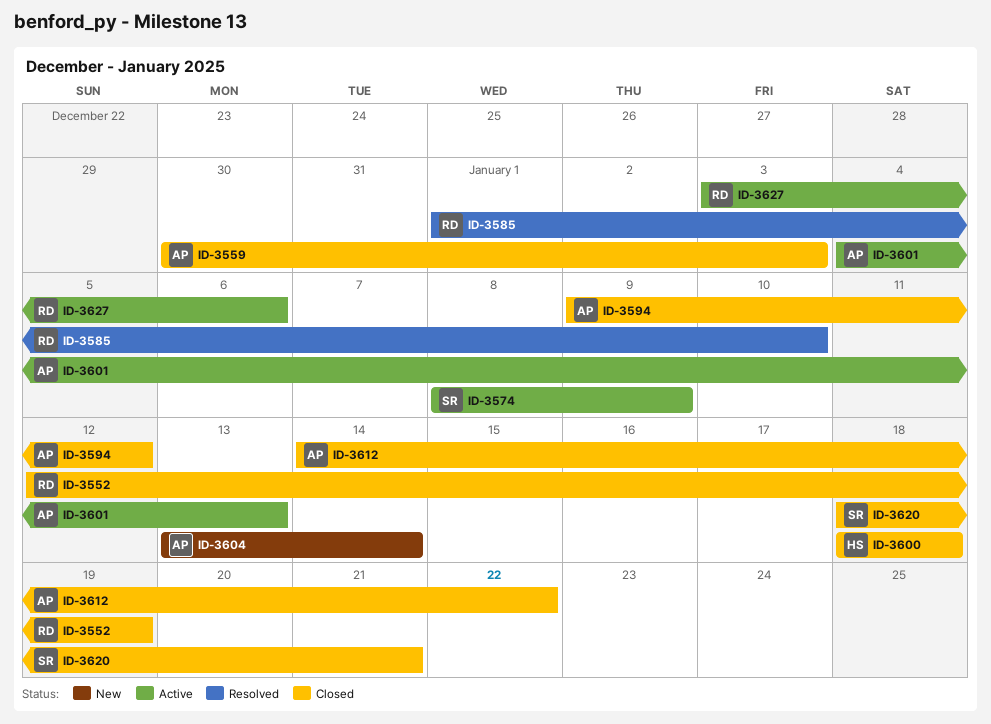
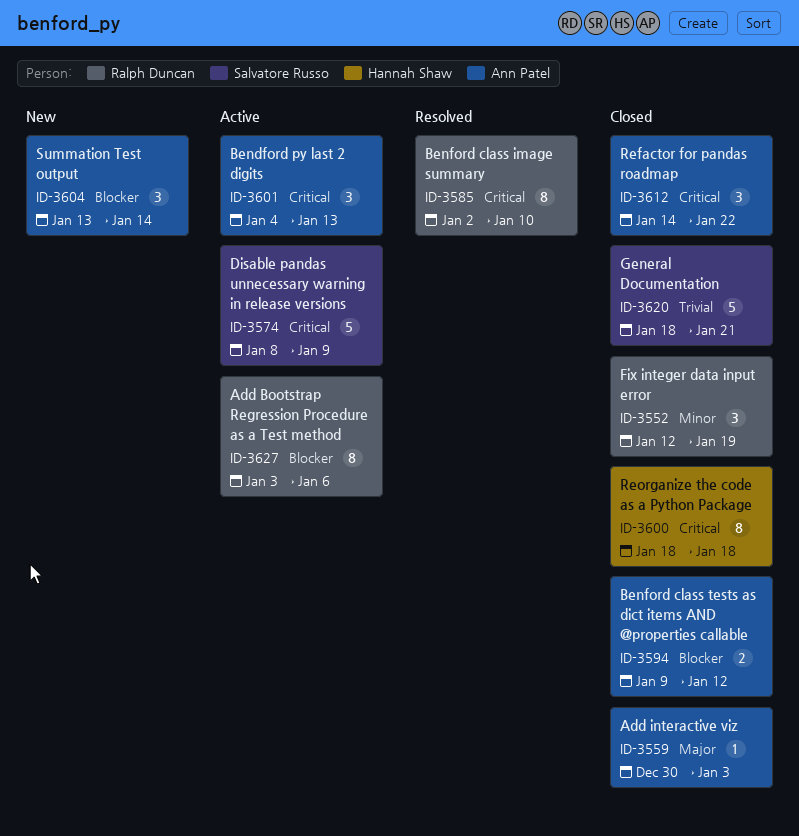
ID-3585, start: Jan 1 -> Jan 2

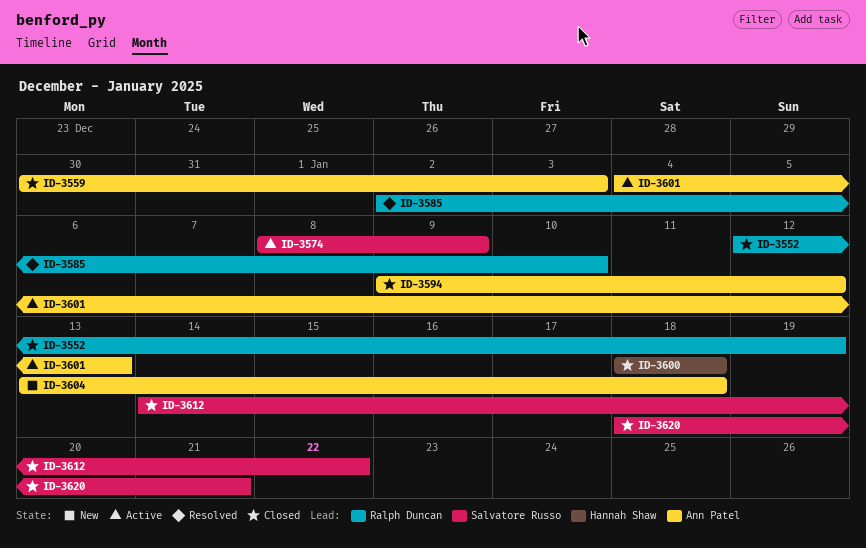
ID-3604, due: Jan 14 -> Jan 18
ID-3612, owner: Ann Patel -> Salvatore Russo
ID-3627: present -> none

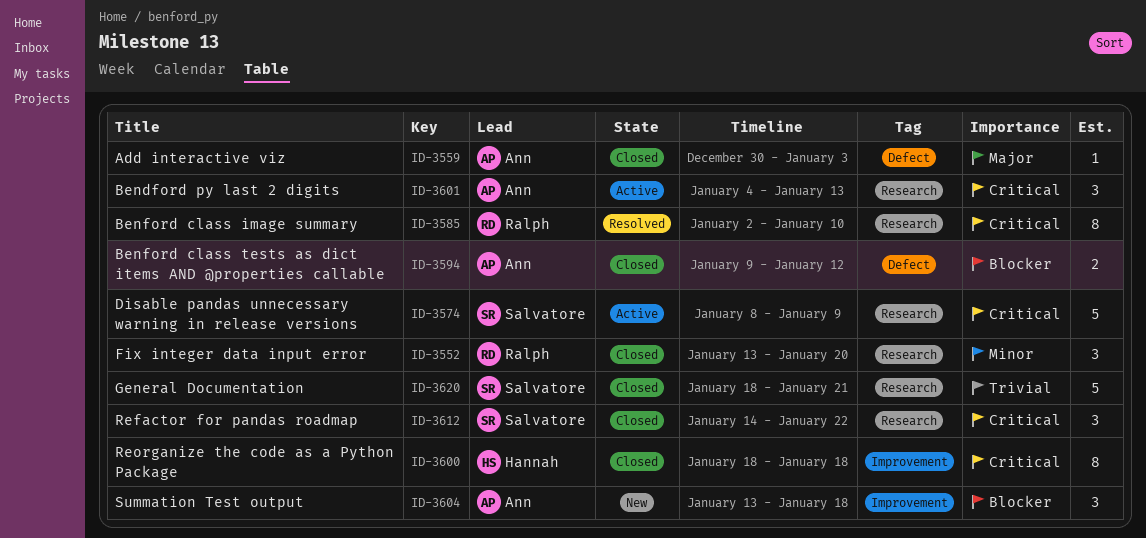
ID-3552, start: Jan 12 -> Jan 13
ID-3552, due: Jan 19 -> Jan 20

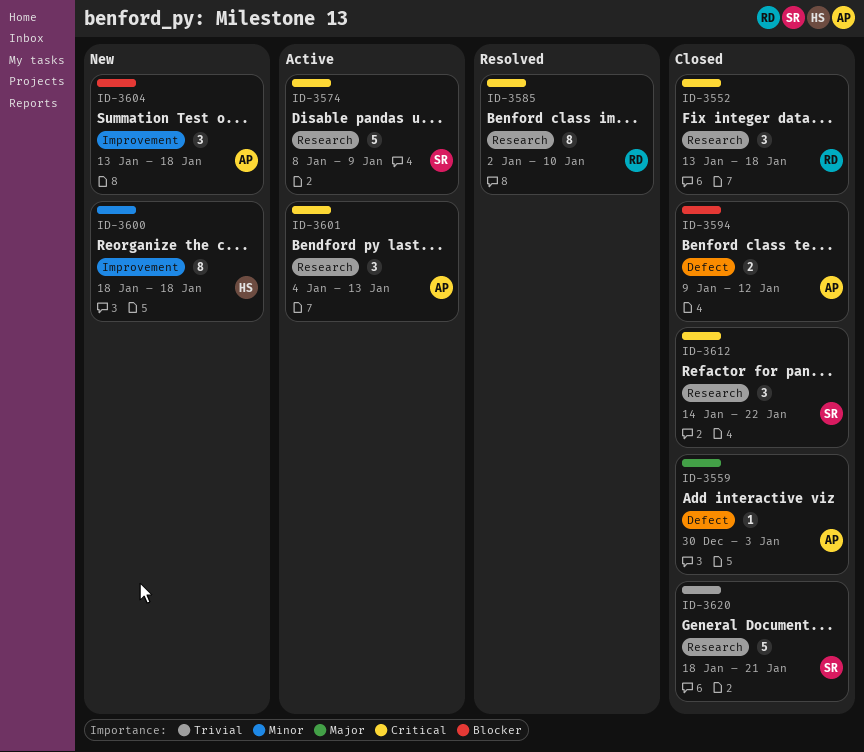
ID-3552, priority: Minor -> Critical
ID-3552, due: Jan 20 -> Jan 18
ID-3600, status: Closed -> New
ID-3600, priority: Critical -> Minor

